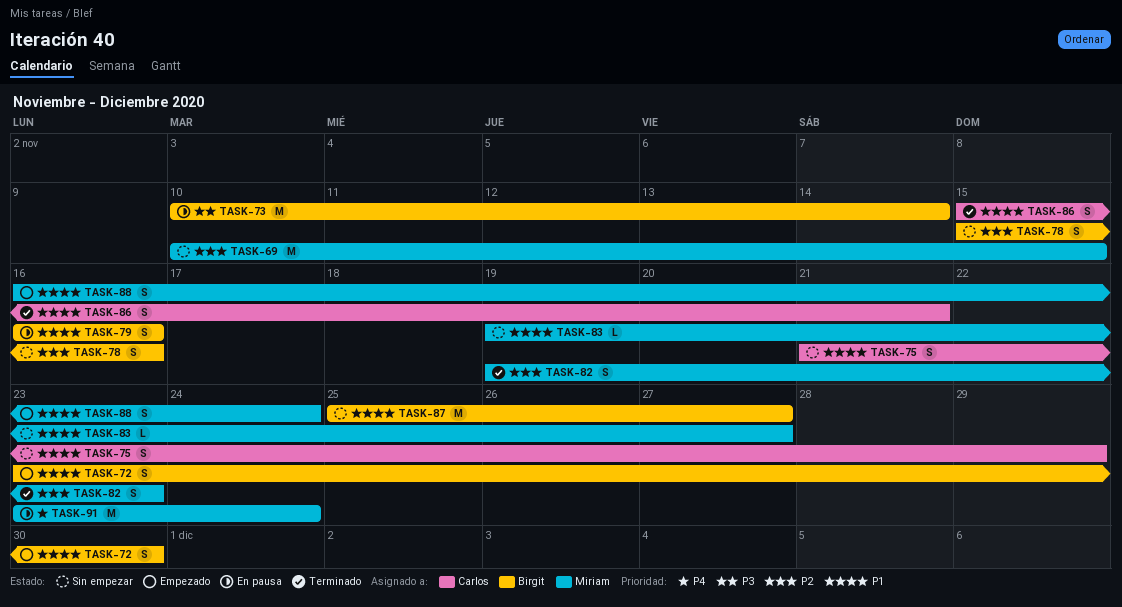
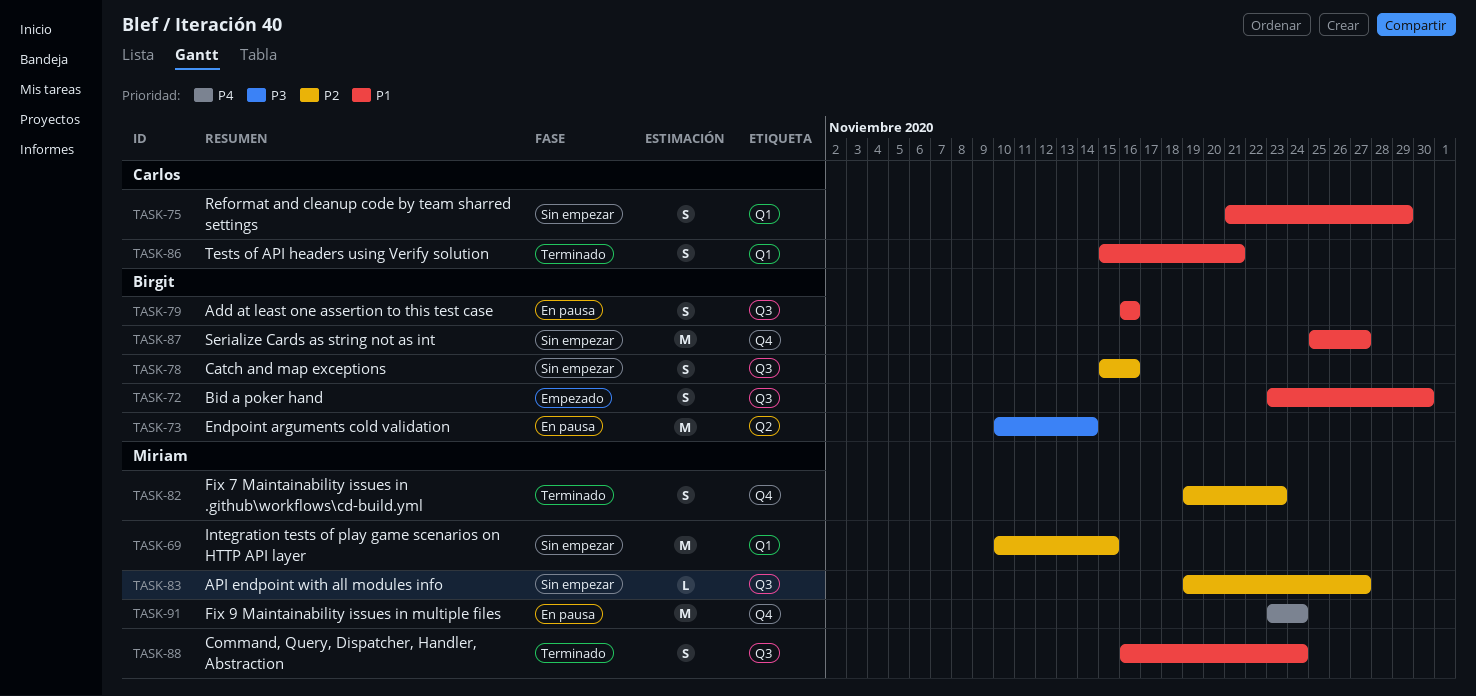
TASK-83, priority: P1 -> P2
TASK-88, status: Empezado -> Terminado

